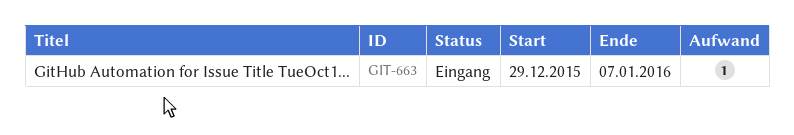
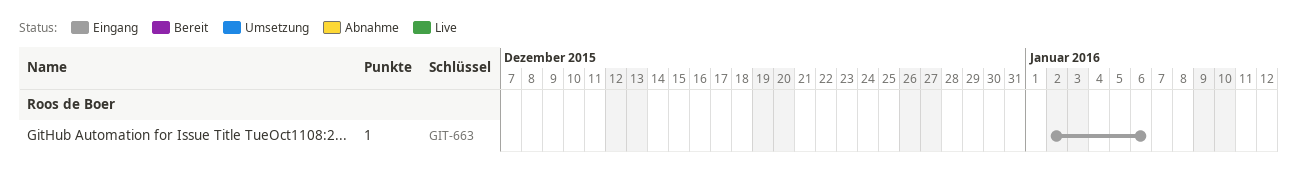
GIT-663, start: Dec 29 -> Jan 2
GIT-663, due: Jan 7 -> Jan 6

